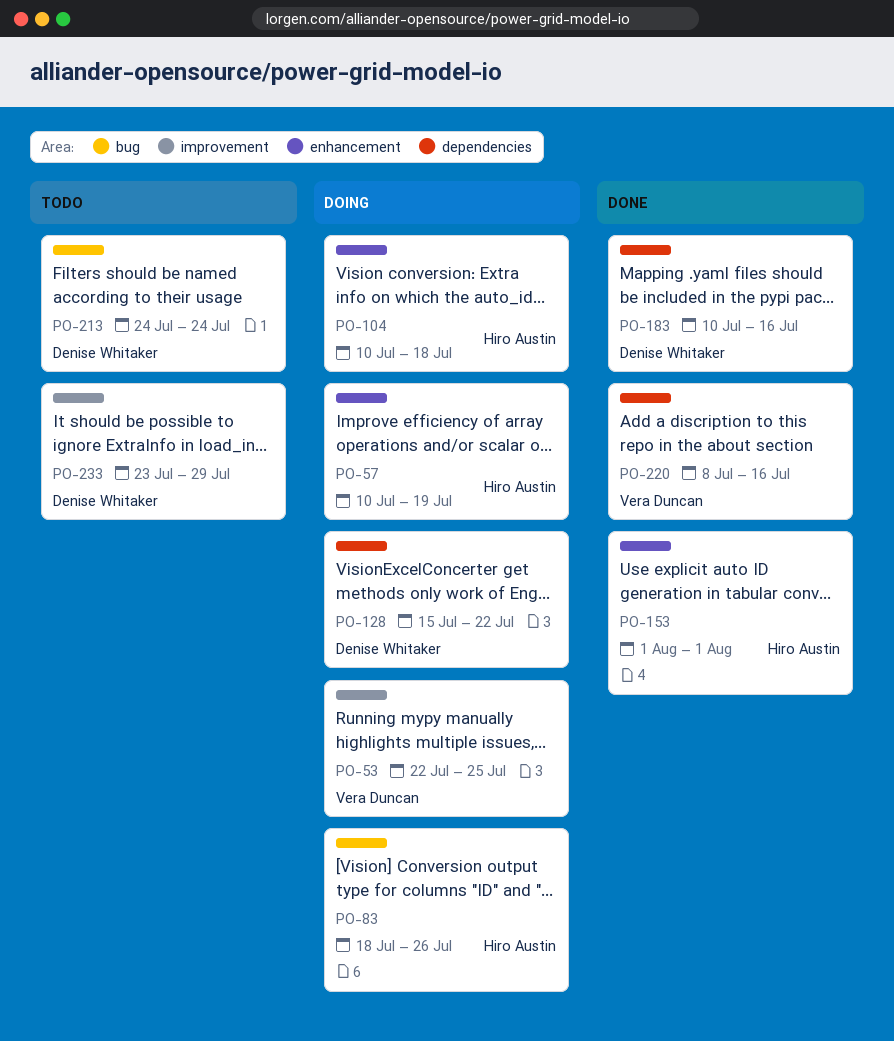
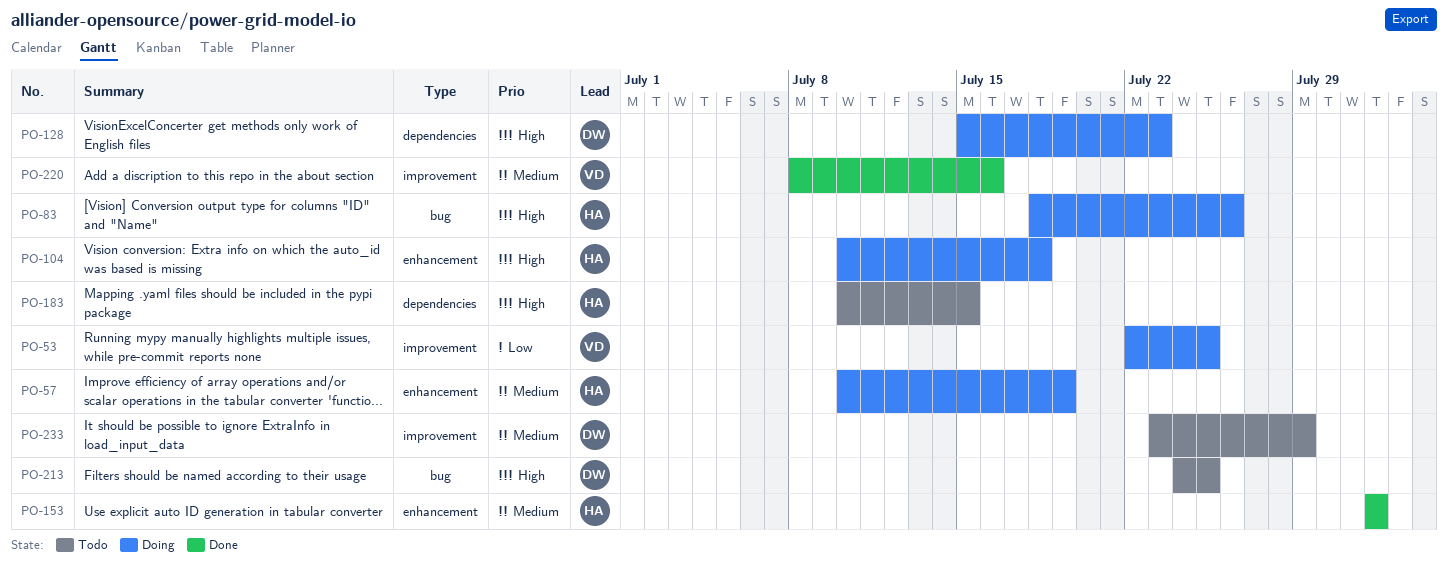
PO-128, due: Jul 22 -> Jul 23
PO-183, status: Done -> Todo
PO-183, owner: Denise Whitaker -> Hiro Austin
PO-183, due: Jul 16 -> Jul 15
PO-213, due: Jul 24 -> Jul 25
PO-220, label: dependencies -> improvement

